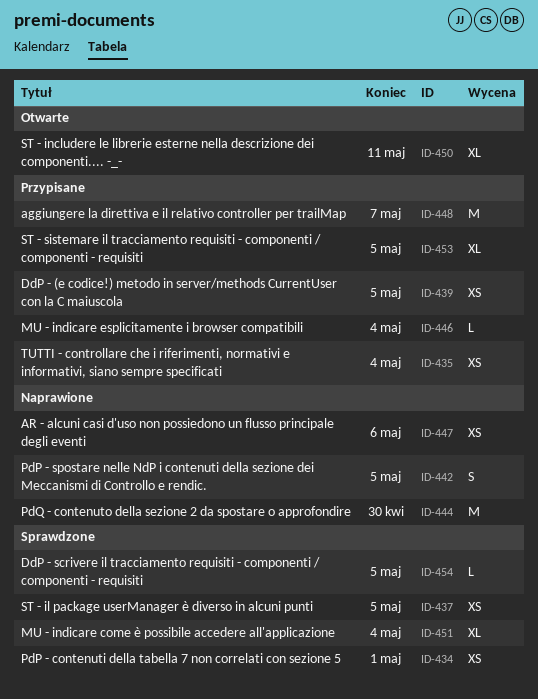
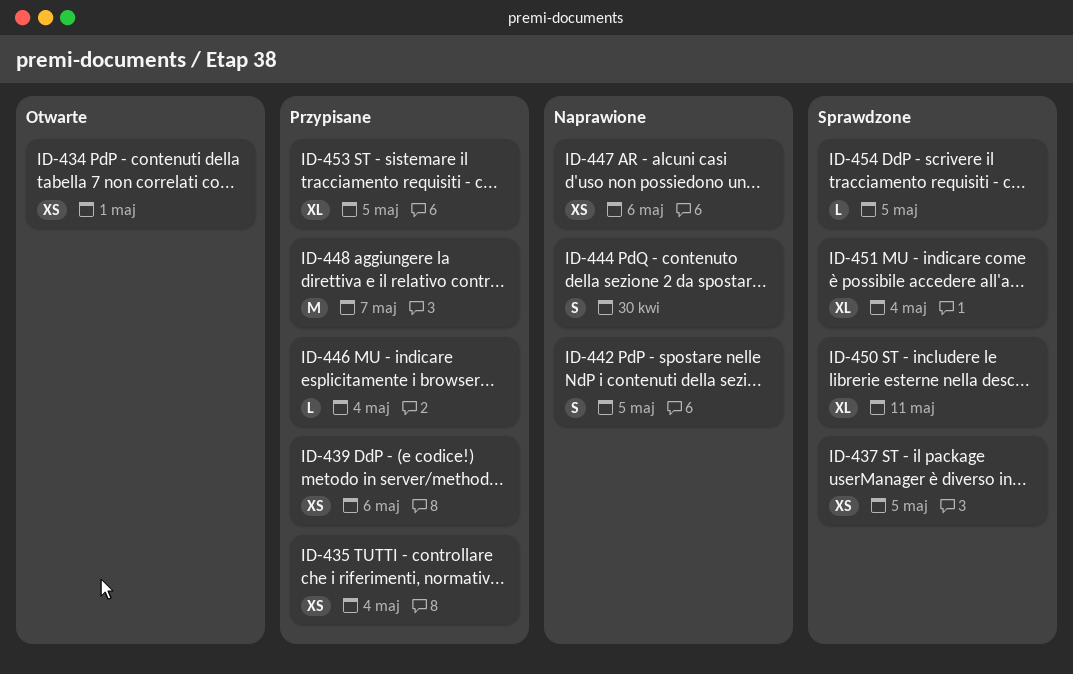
ID-434, status: Sprawdzone -> Otwarte
ID-439, due: May 5 -> May 6
ID-444, estimate: M -> S
ID-450, status: Otwarte -> Sprawdzone

